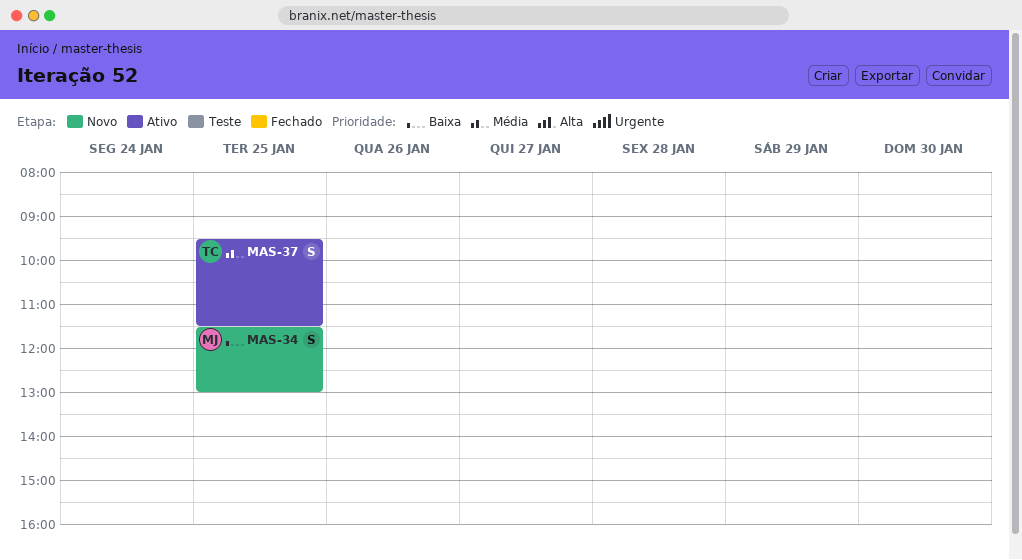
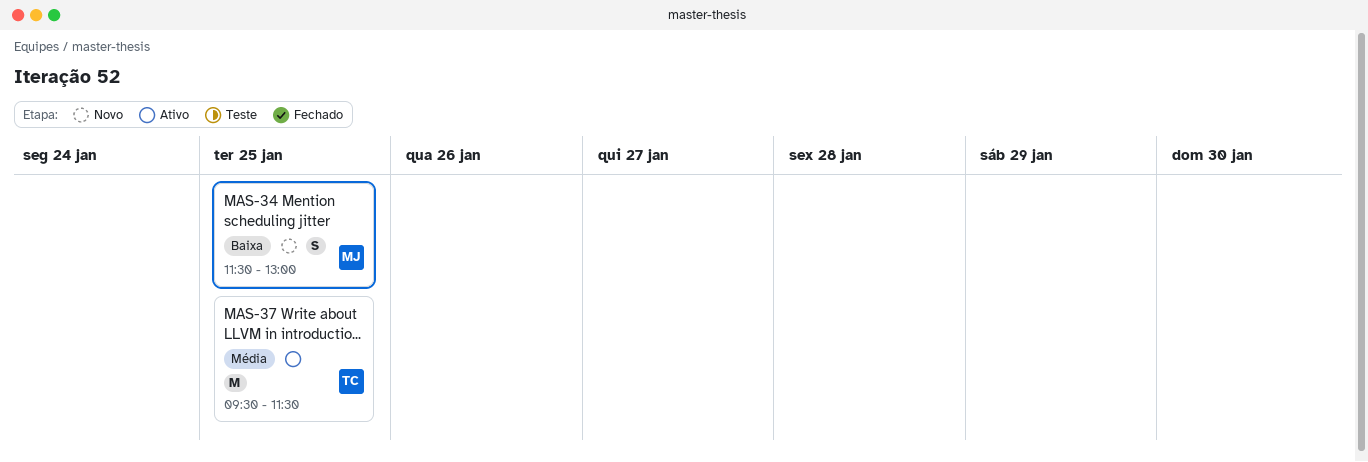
MAS-37, estimate: S -> M

